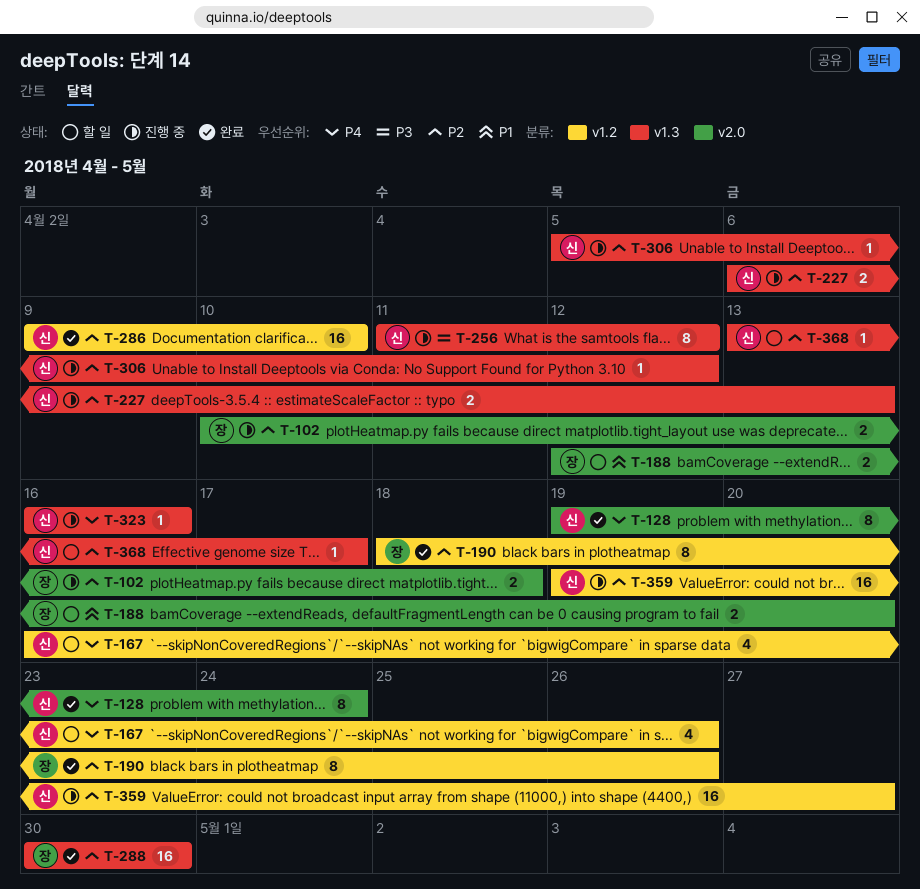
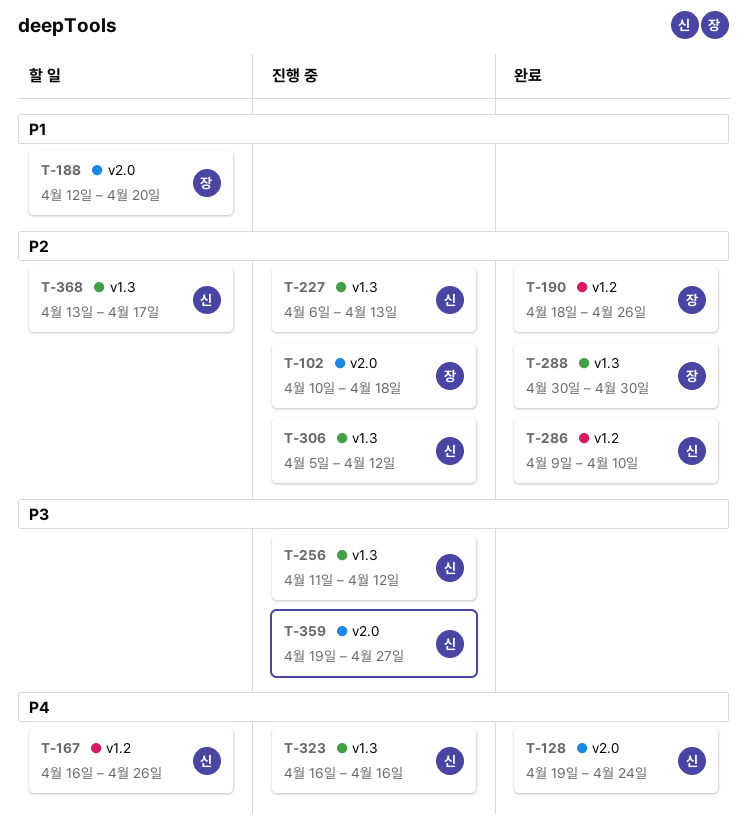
T-359, priority: P2 -> P3
T-359, label: v1.2 -> v2.0

